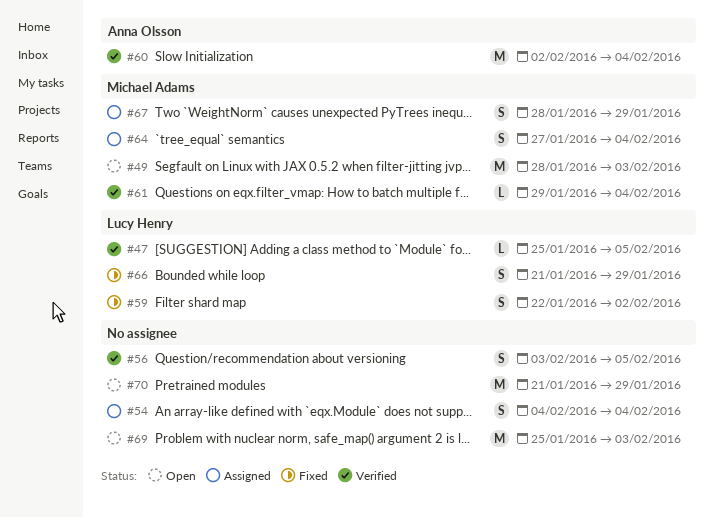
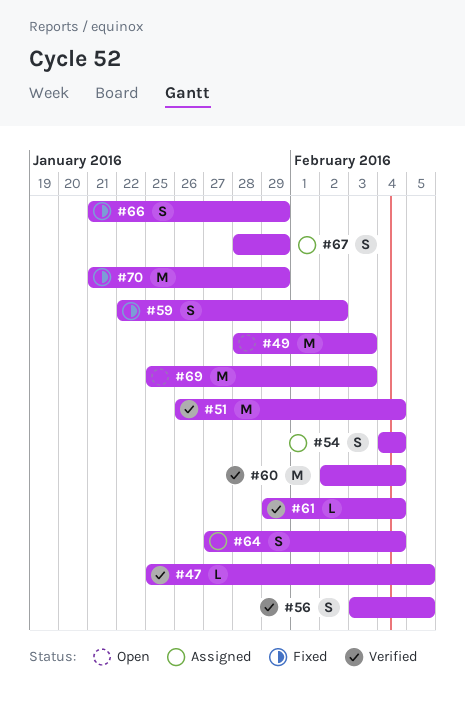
#51: none -> present
#70, status: Open -> Fixed

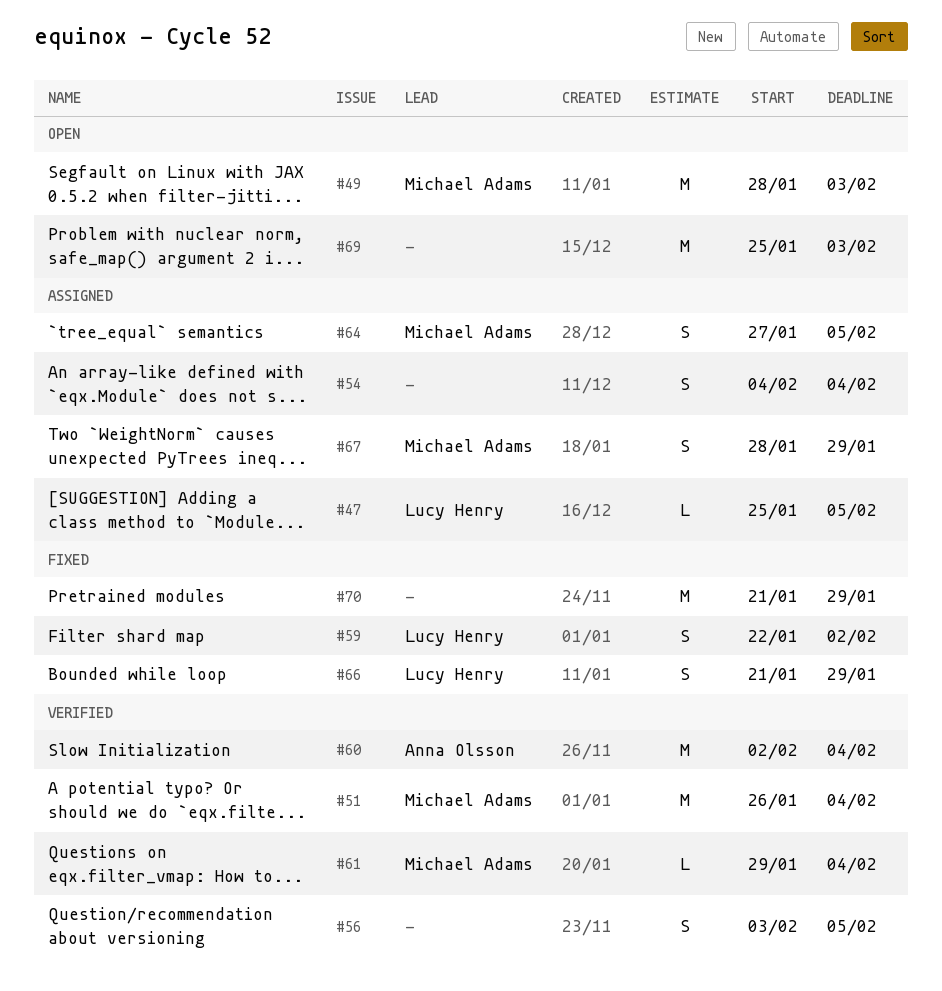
#47, status: Verified -> Assigned
#64, due: Feb 4 -> Feb 5

